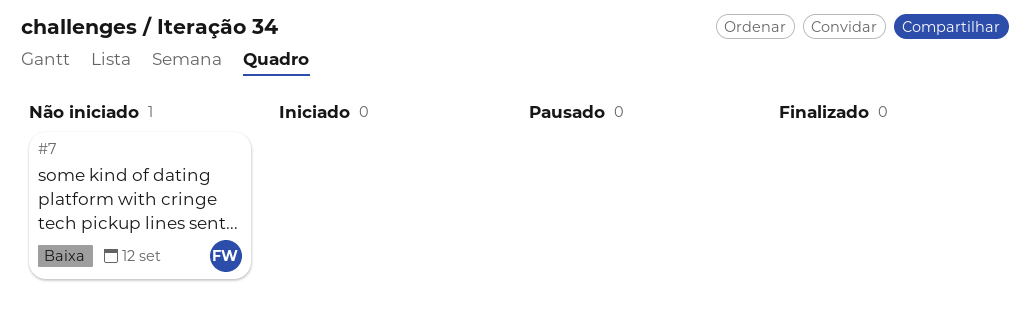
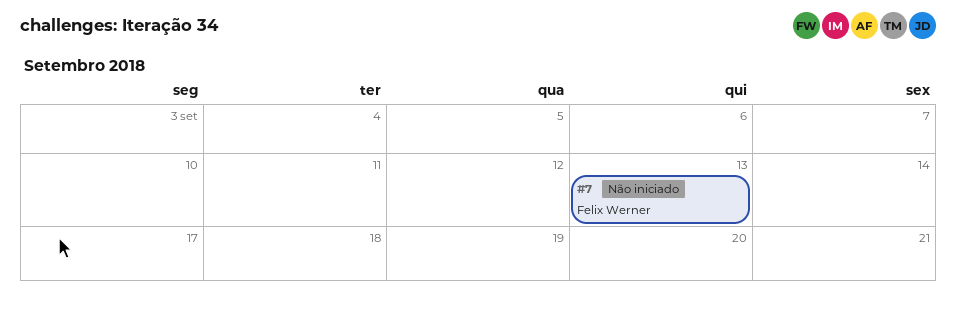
#7, due: Sep 12 -> Sep 13

